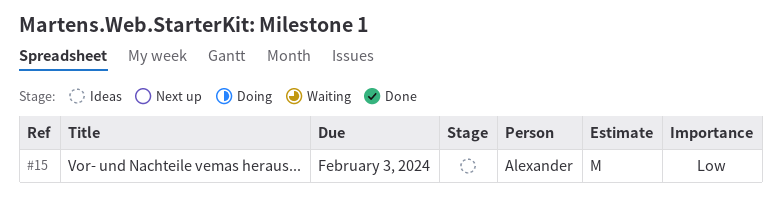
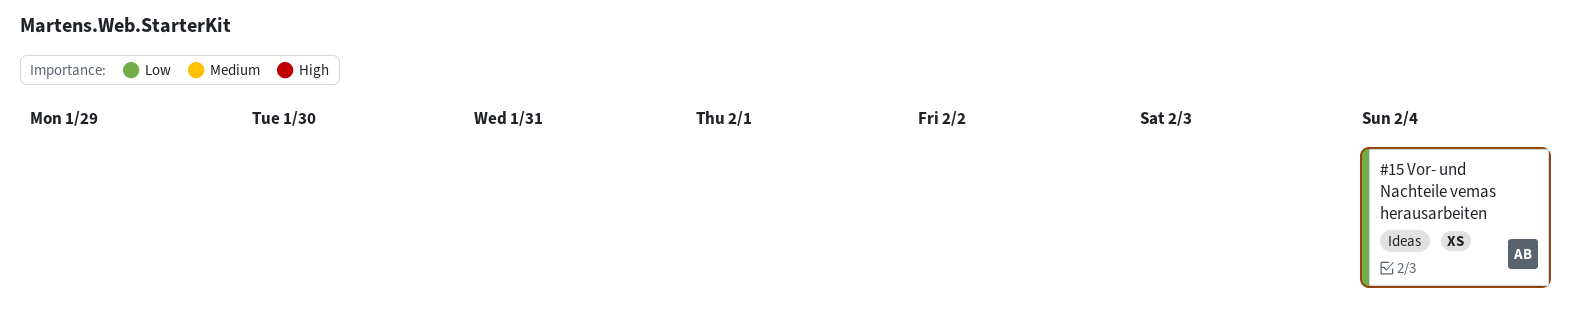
#15, estimate: M -> XS
#15, due: Feb 3 -> Feb 4

